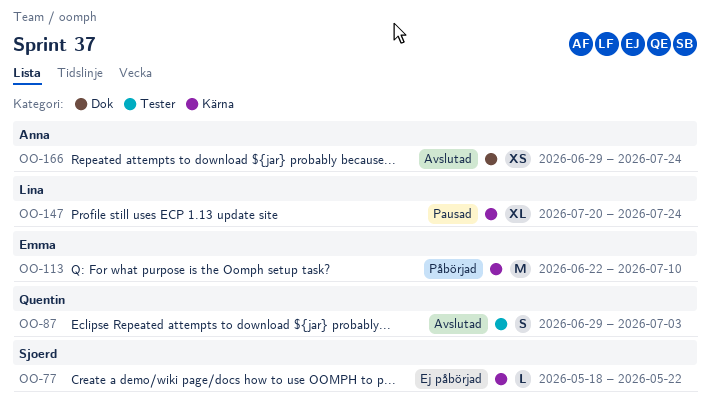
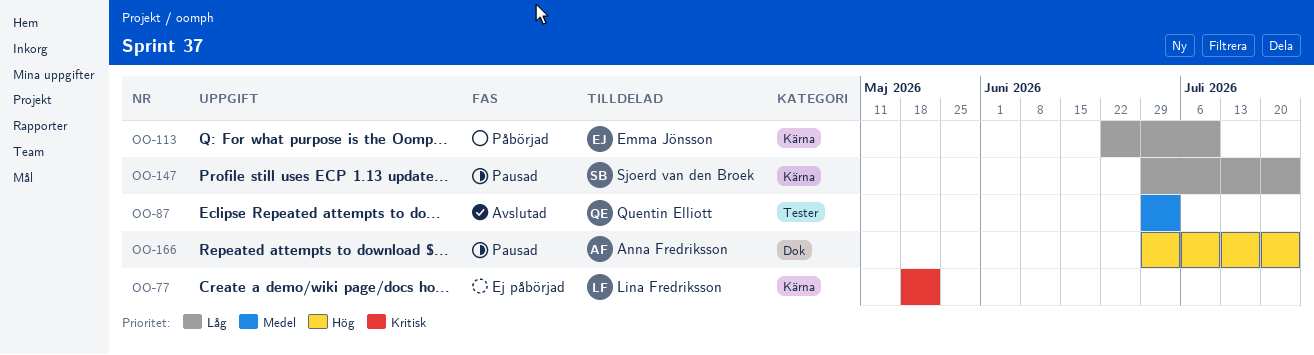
OO-77, owner: Sjoerd van den Broek -> Lina Fredriksson
OO-147, owner: Lina Fredriksson -> Sjoerd van den Broek
OO-147, start: Jul 20 -> Jun 29
OO-166, status: Avslutad -> Pausad

